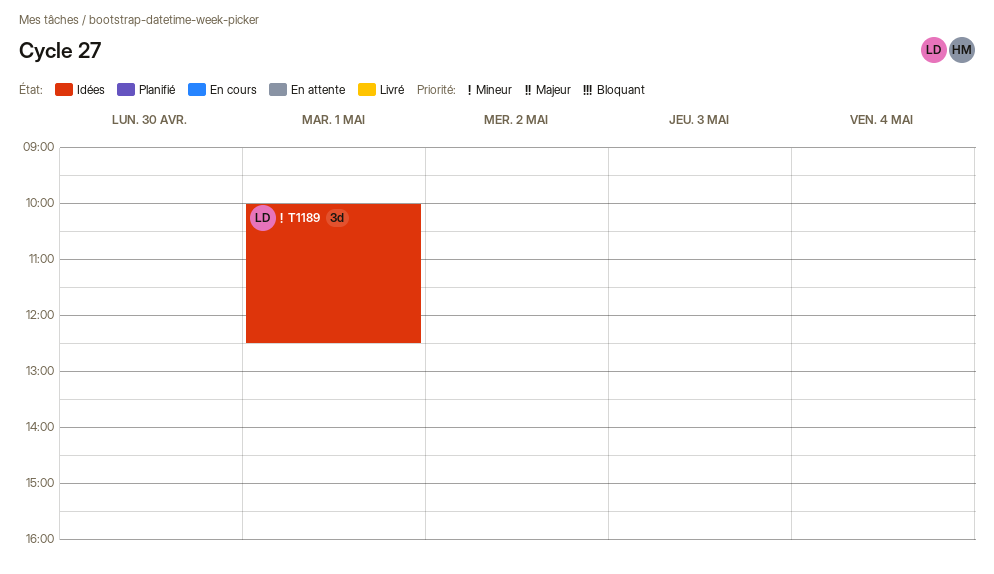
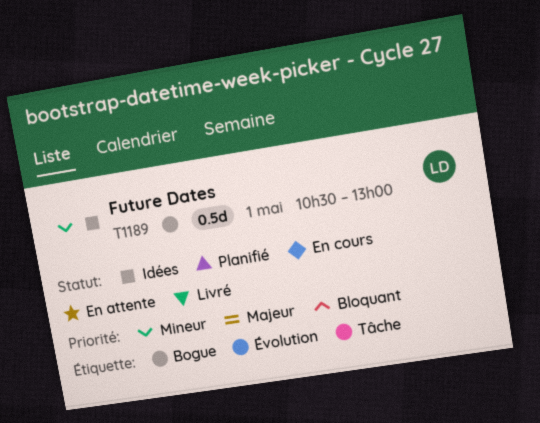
T1189, estimate: 3d -> 0.5d
T1189, begins: 10:00 -> 10:30
T1189, ends: 12:30 -> 13:00

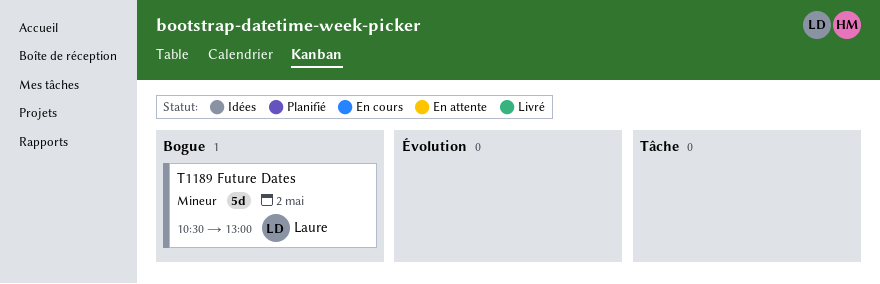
T1189, estimate: 0.5d -> 5d
T1189, day: May 1 -> May 2

